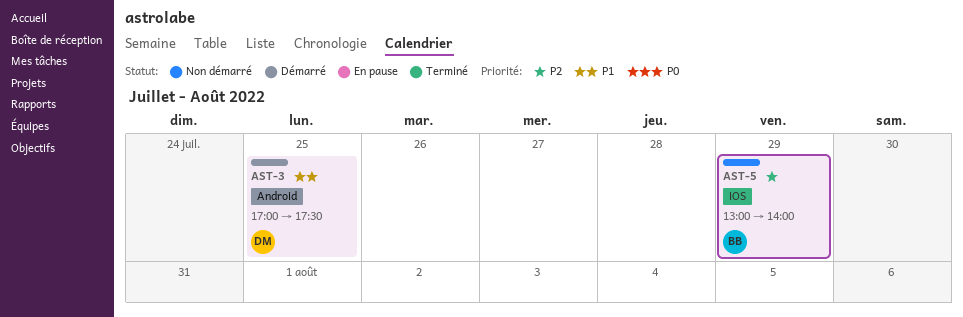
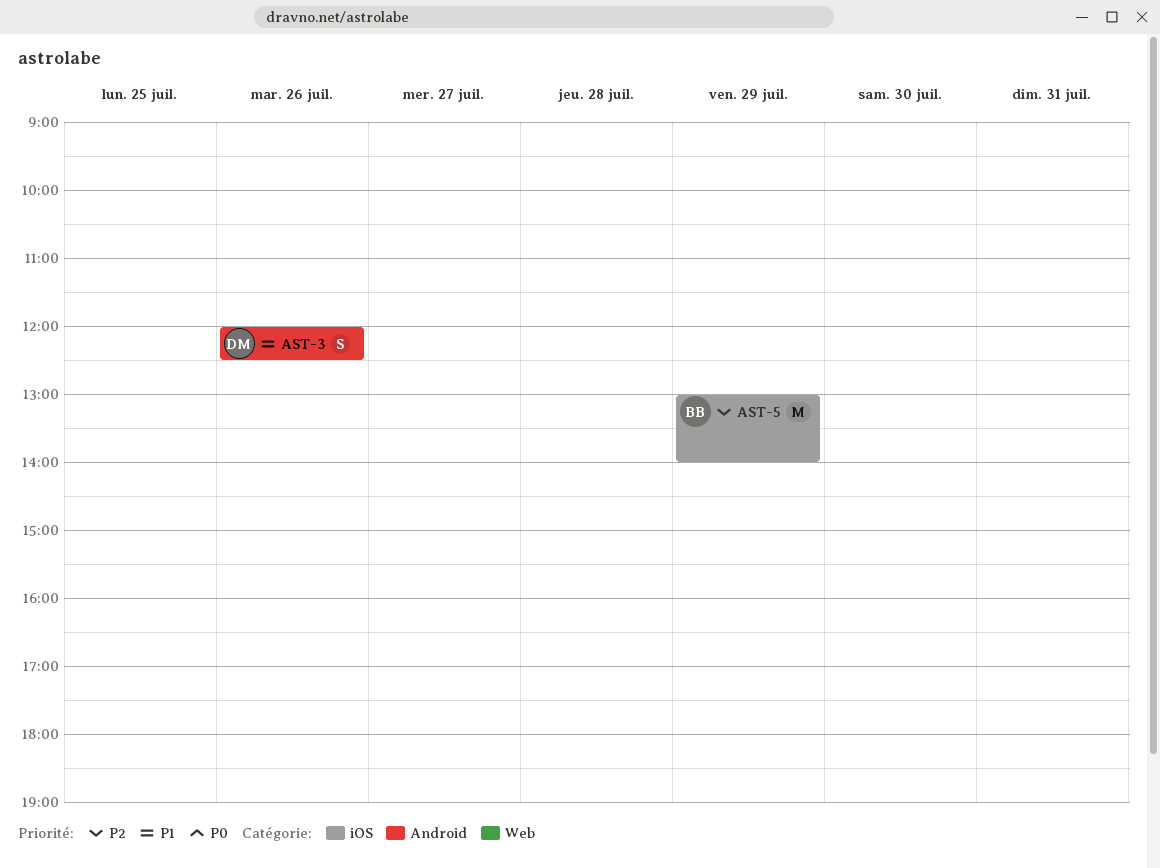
AST-3, day: Jul 25 -> Jul 26
AST-3, begins: 17:00 -> 12:00
AST-3, ends: 17:30 -> 12:30

